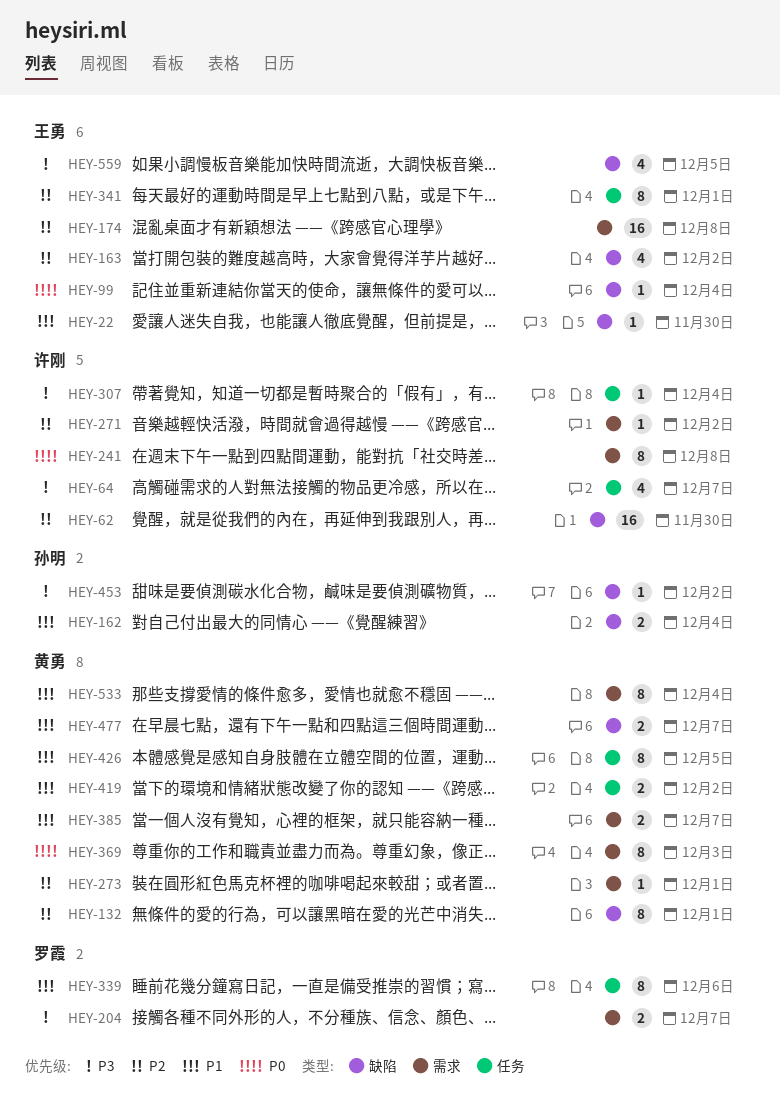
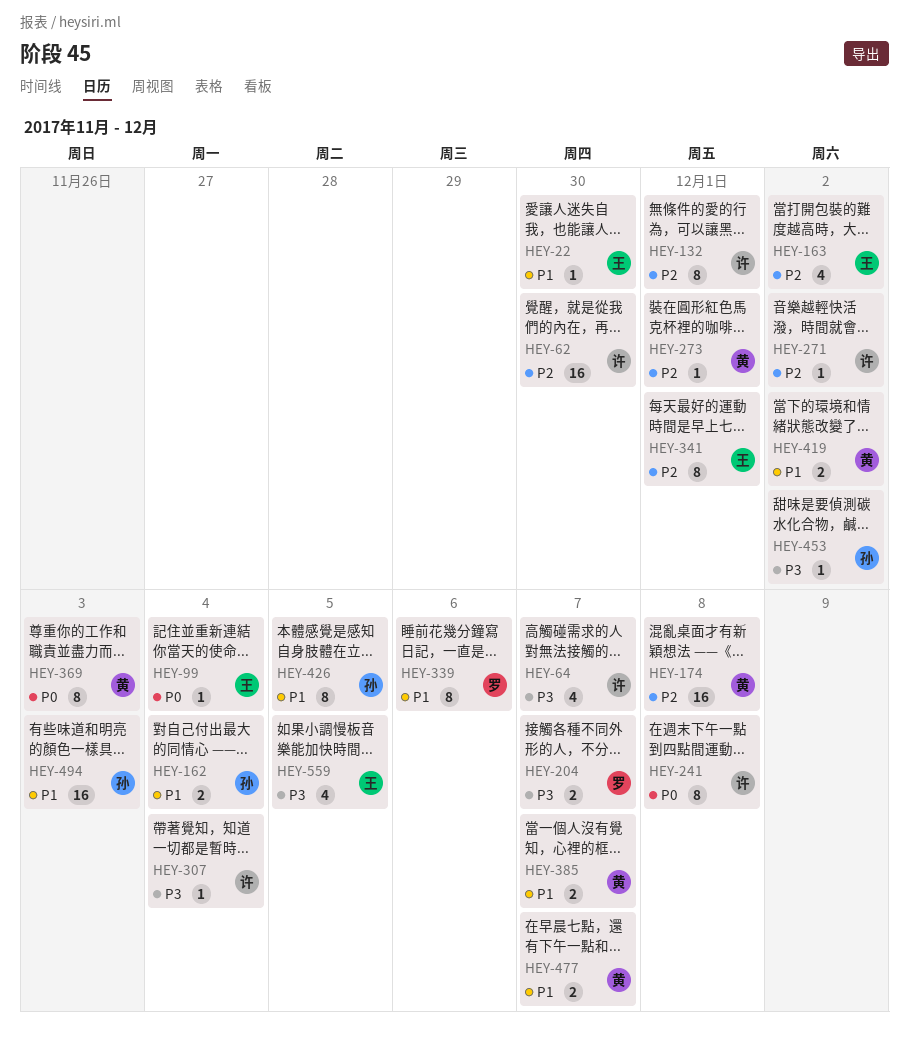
HEY-132, owner: 黄勇 -> 许刚
HEY-174, owner: 王勇 -> 黄勇
HEY-426, owner: 黄勇 -> 孙明
HEY-494: none -> present
HEY-533: present -> none

